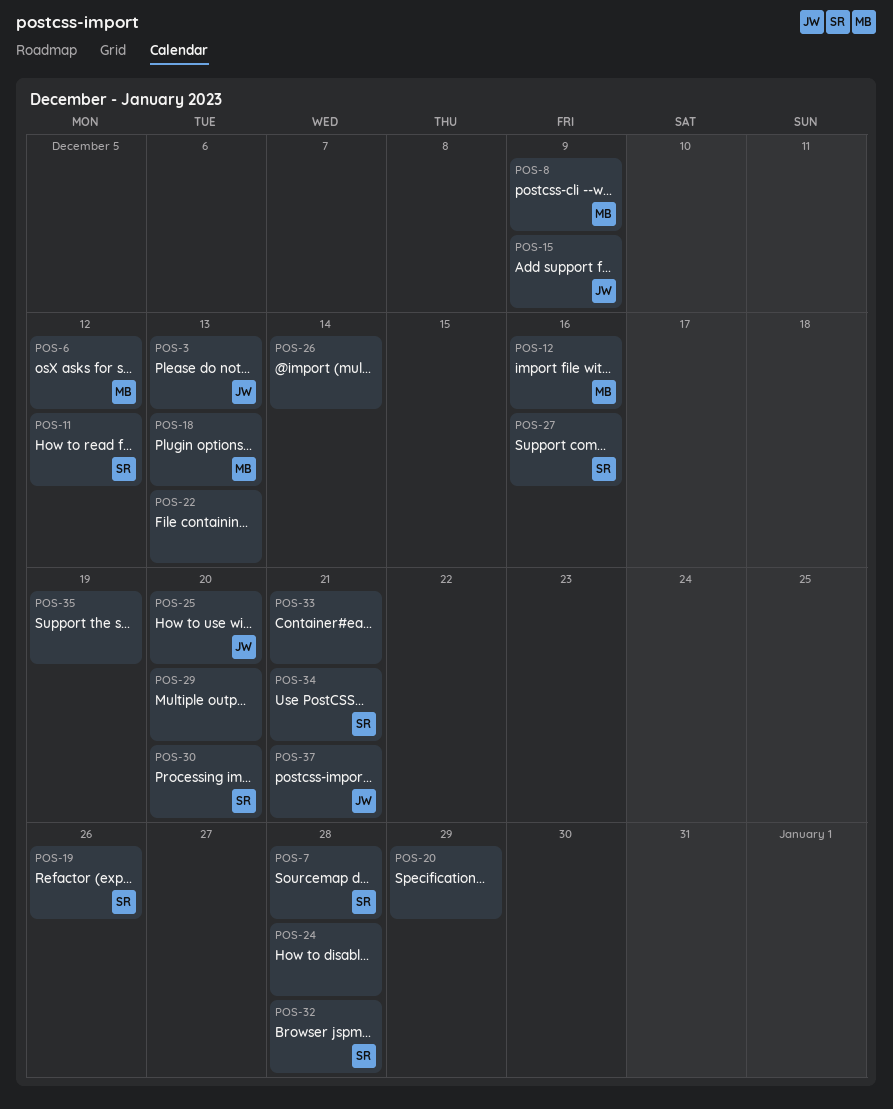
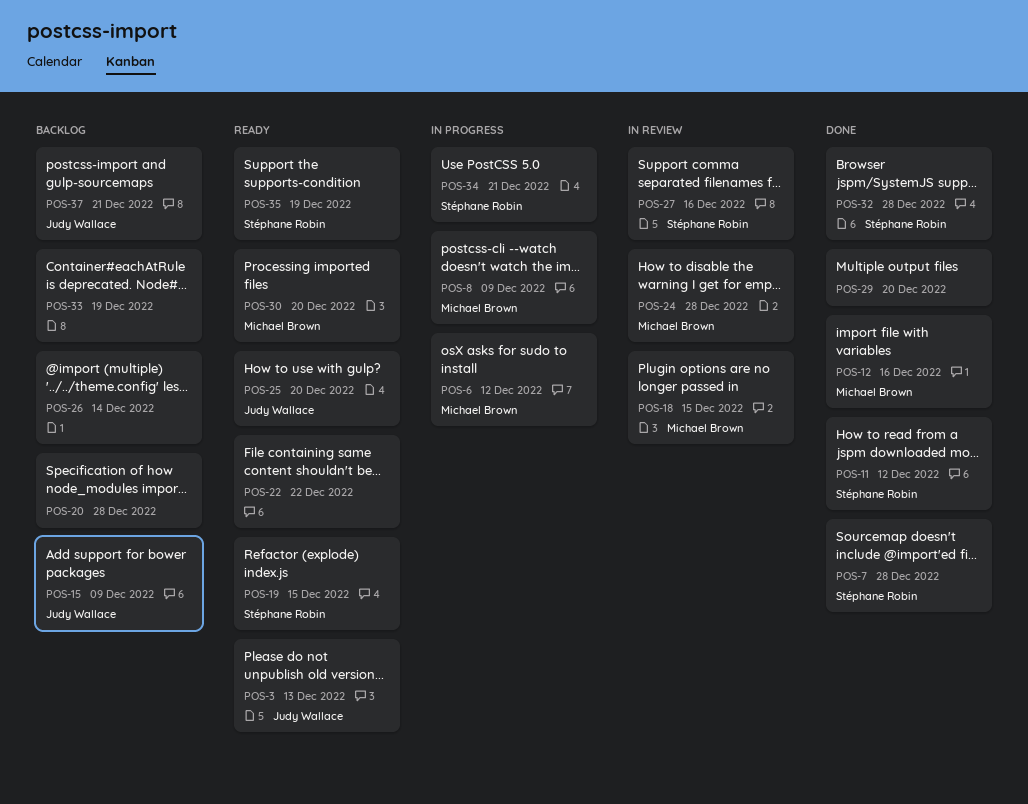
POS-18, due: Dec 13 -> Dec 15
POS-19, due: Dec 26 -> Dec 15
POS-20, due: Dec 29 -> Dec 28
POS-22, due: Dec 13 -> Dec 22
POS-24, owner: none -> Michael Brown
POS-30, owner: Stéphane Robin -> Michael Brown
POS-33, due: Dec 21 -> Dec 19
POS-35, owner: none -> Stéphane Robin

